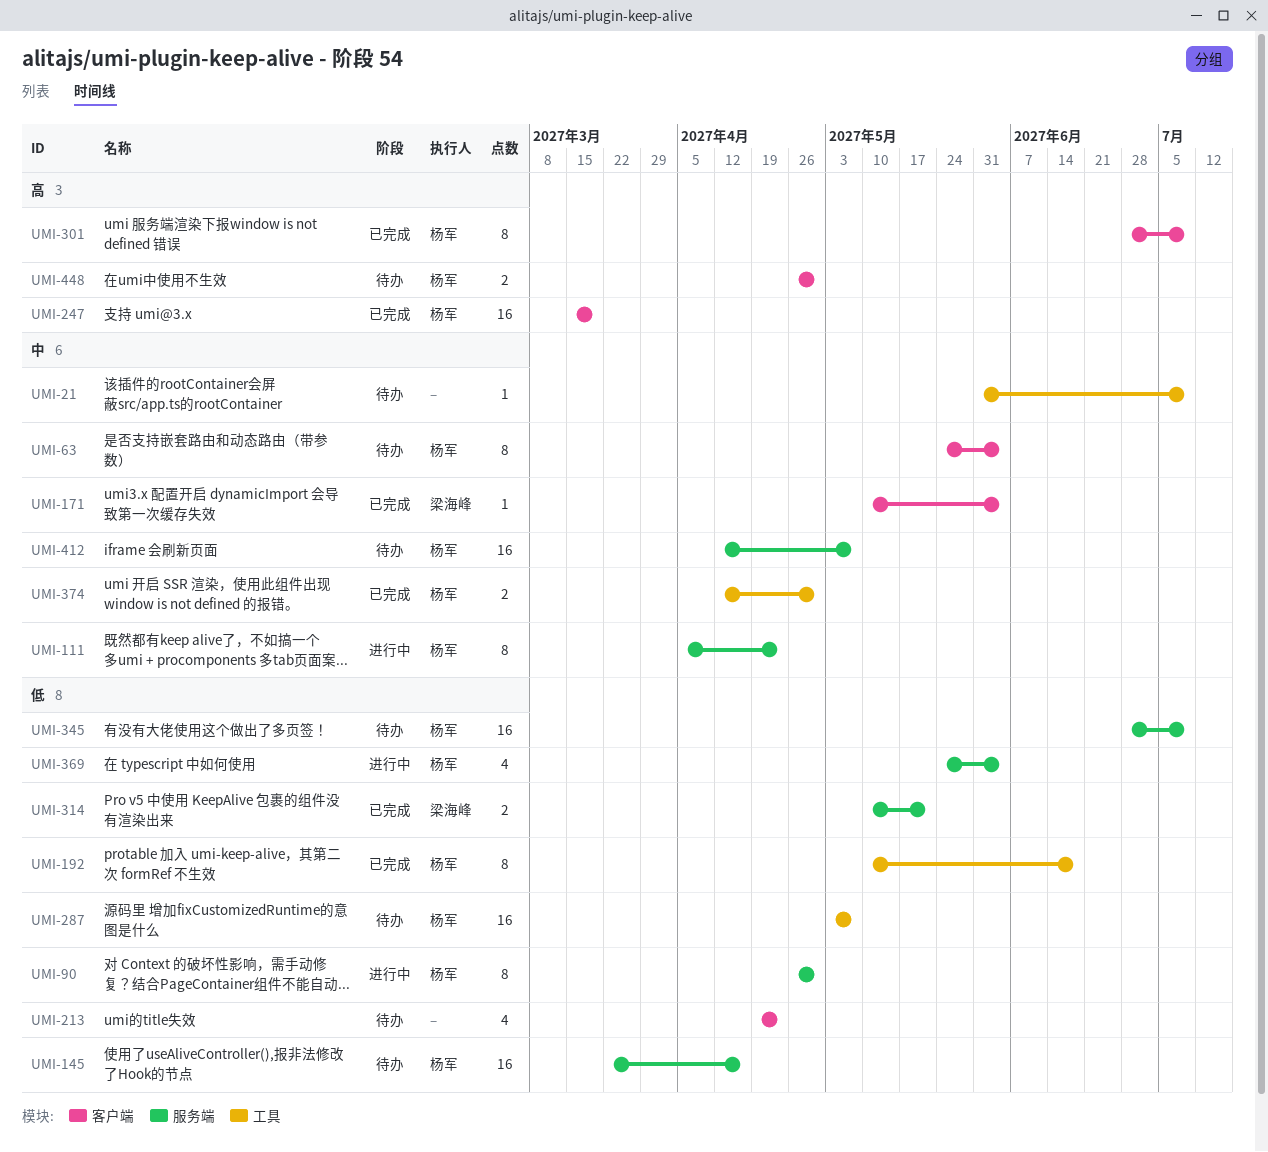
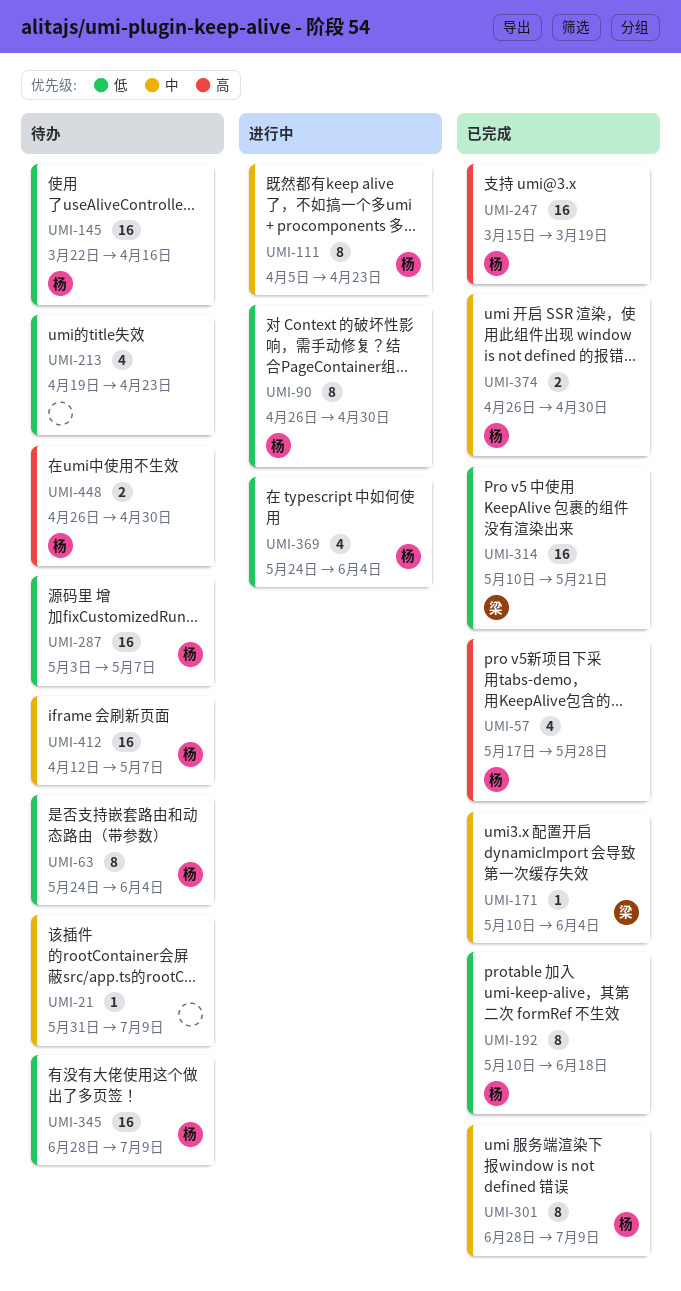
UMI-57: none -> present
UMI-63, priority: 中 -> 低
UMI-301, priority: 高 -> 中
UMI-314, estimate: 2 -> 16
UMI-374, start: Apr 12 -> Apr 26

